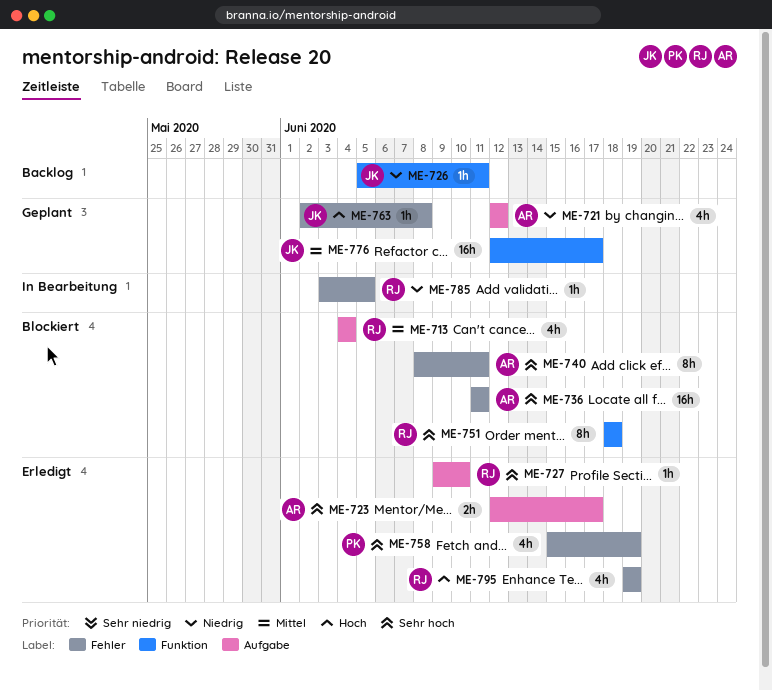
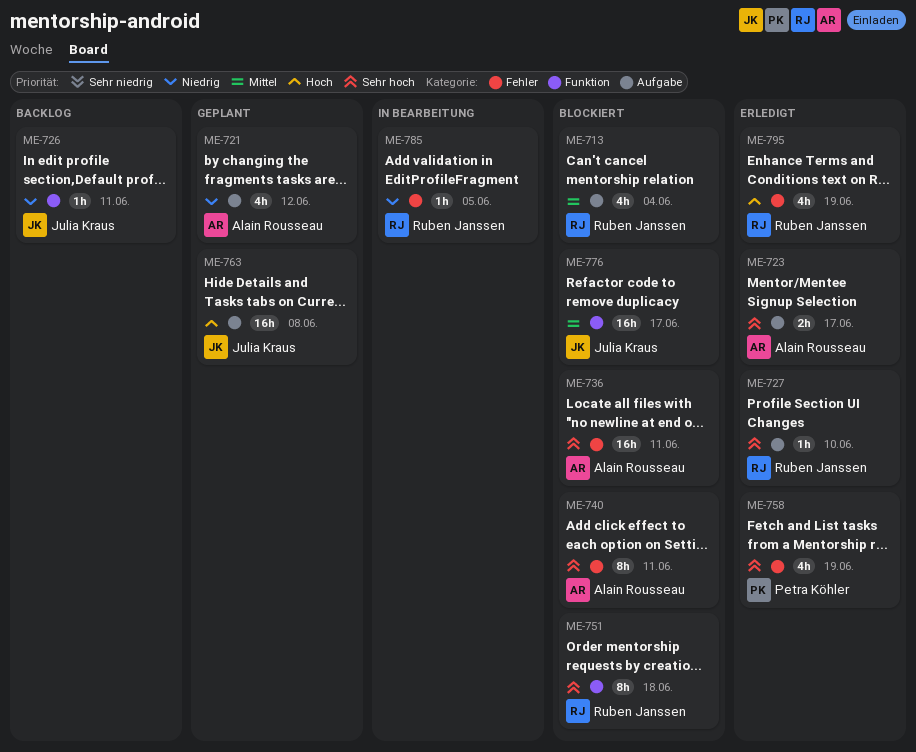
ME-763, label: Fehler -> Aufgabe
ME-763, estimate: 1h -> 16h
ME-776, status: Geplant -> Blockiert

